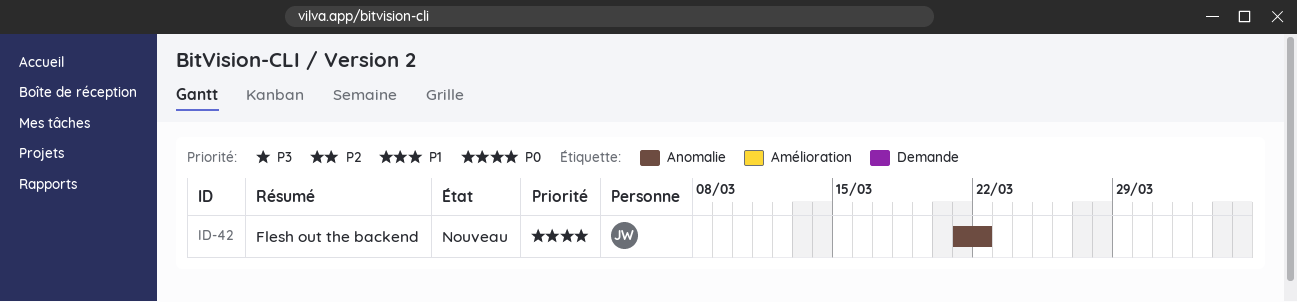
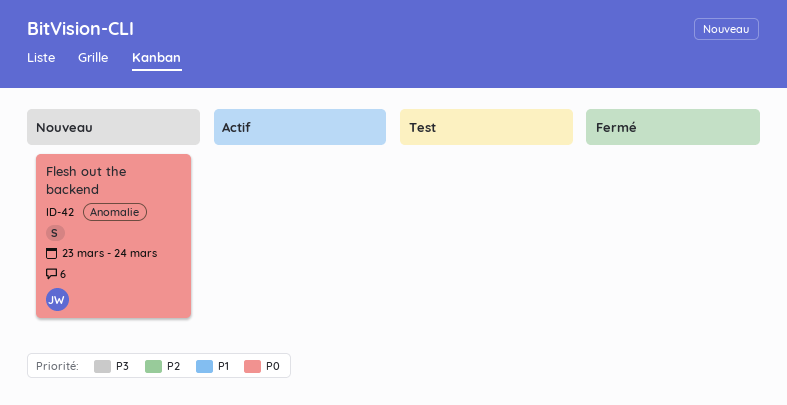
ID-42, start: Mar 21 -> Mar 23
ID-42, due: Mar 22 -> Mar 24

